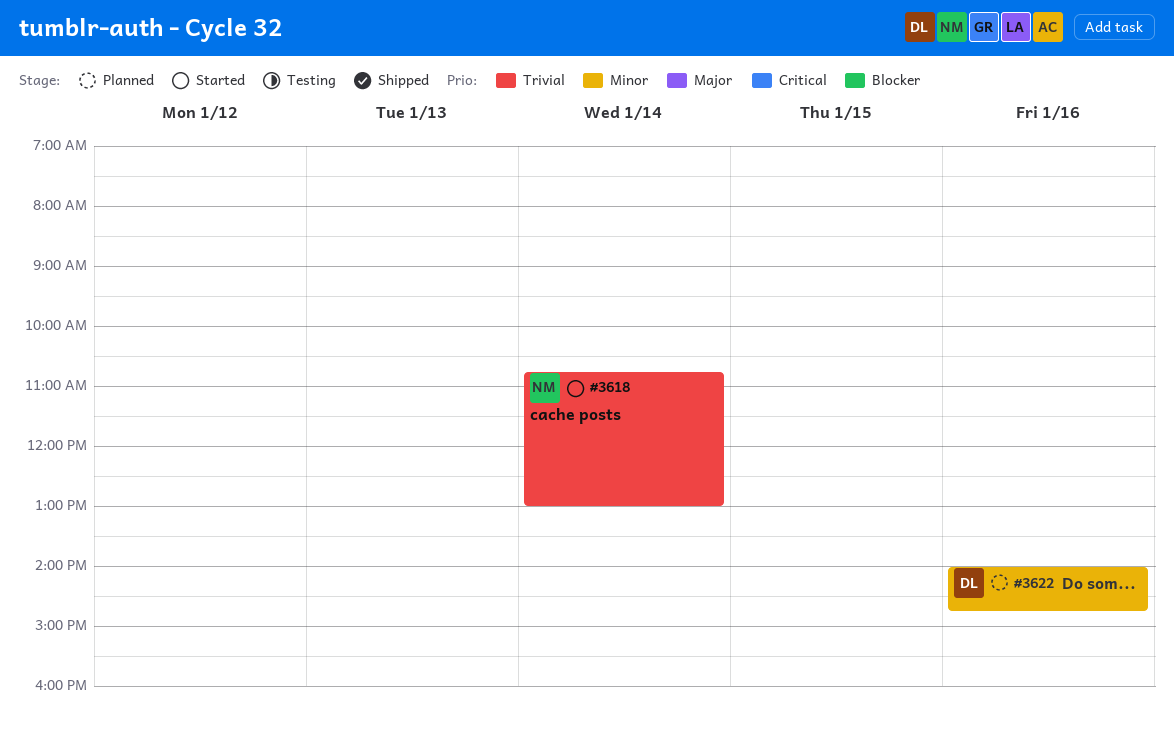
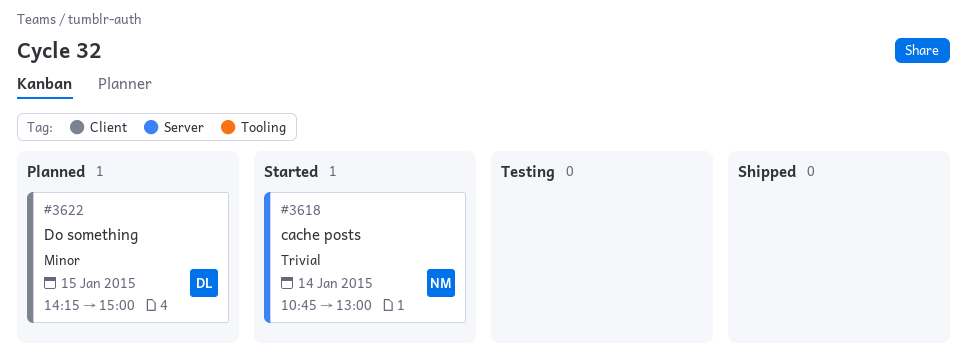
#3622, day: Jan 16 -> Jan 15
#3622, begins: 14:00 -> 14:15
#3622, ends: 14:45 -> 15:00

